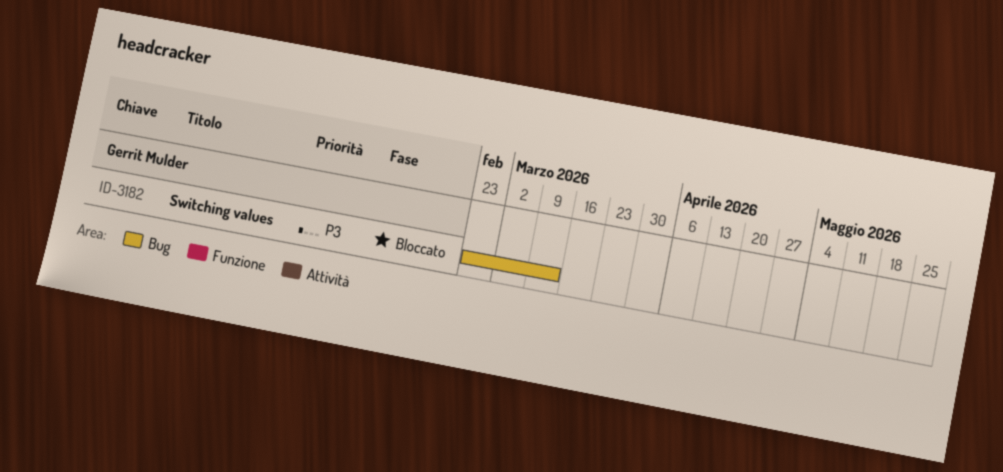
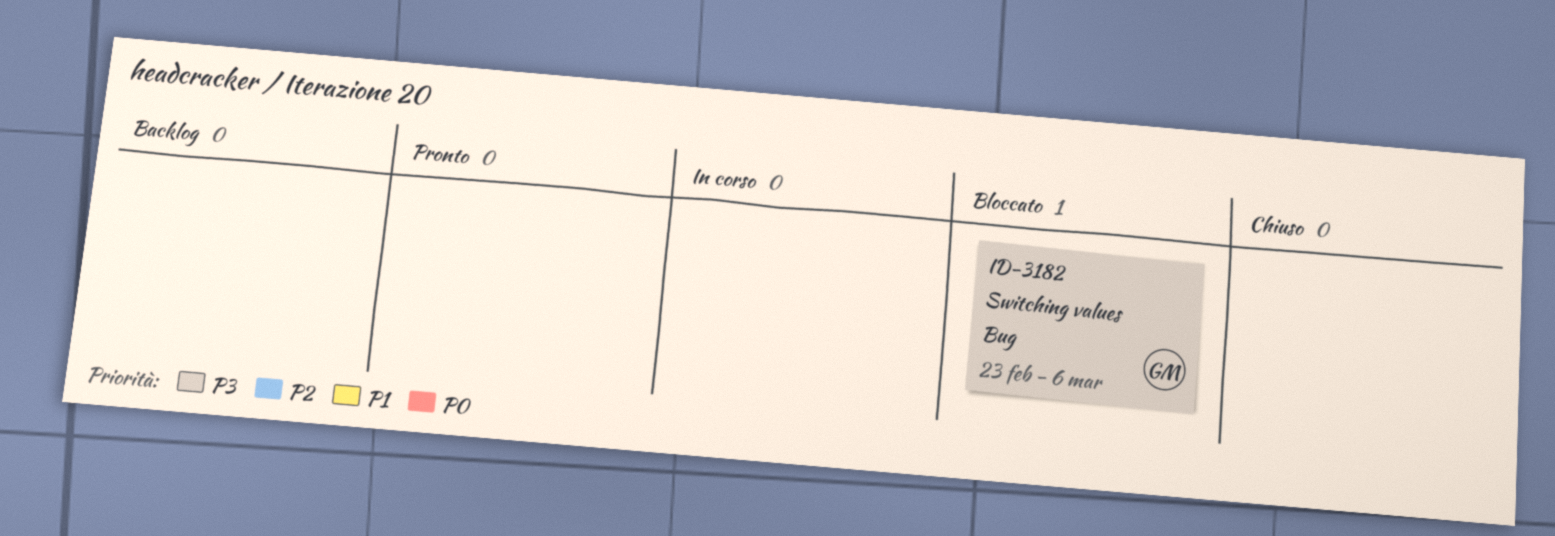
ID-3182, due: Mar 13 -> Mar 6

